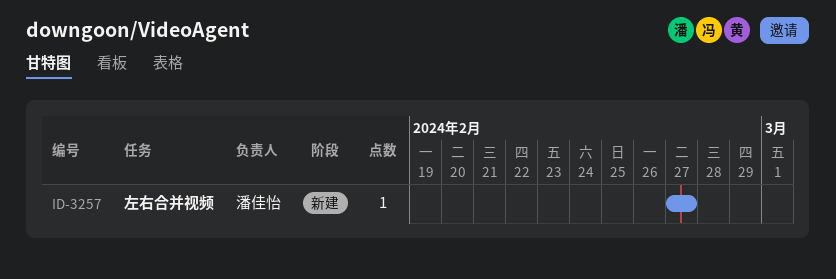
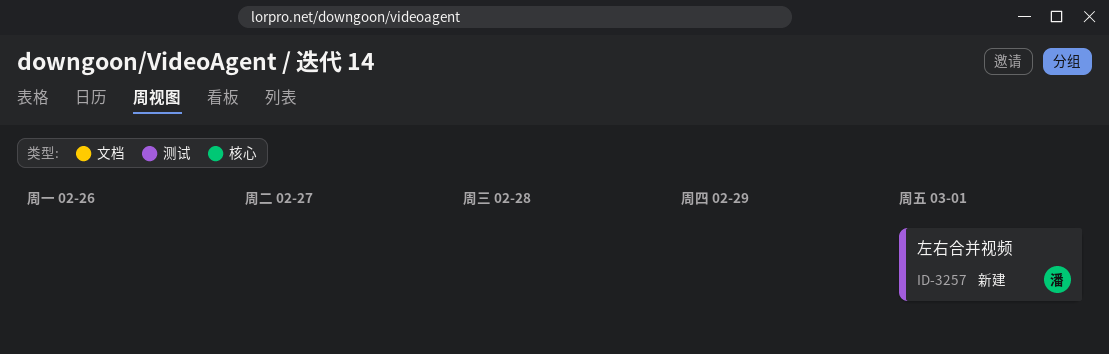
ID-3257, due: Feb 27 -> Mar 1

